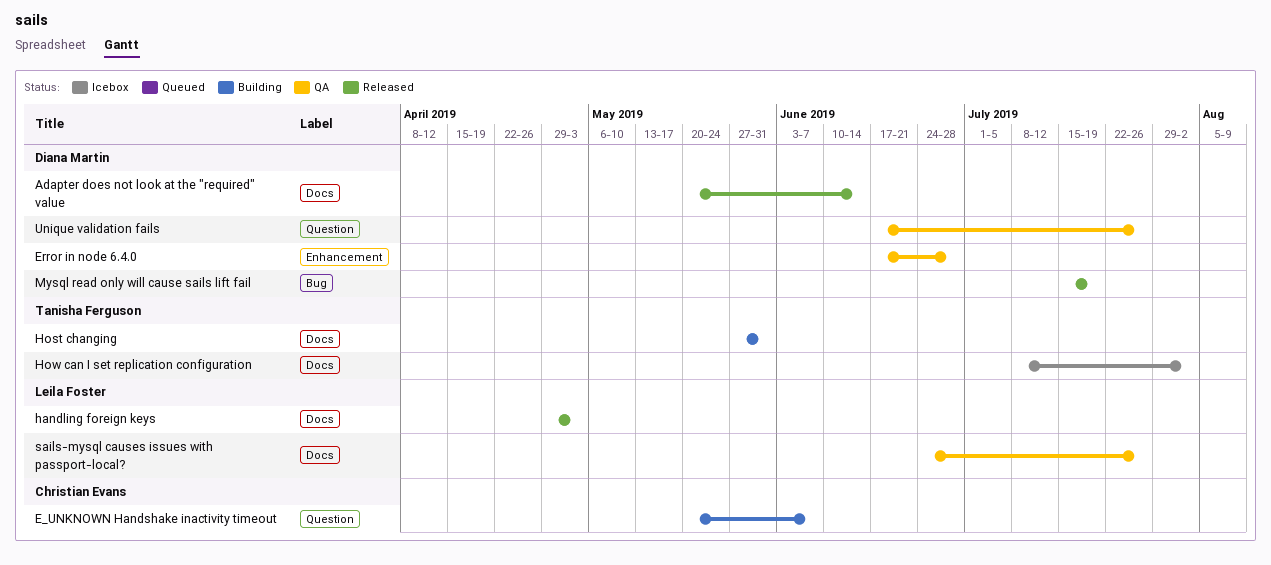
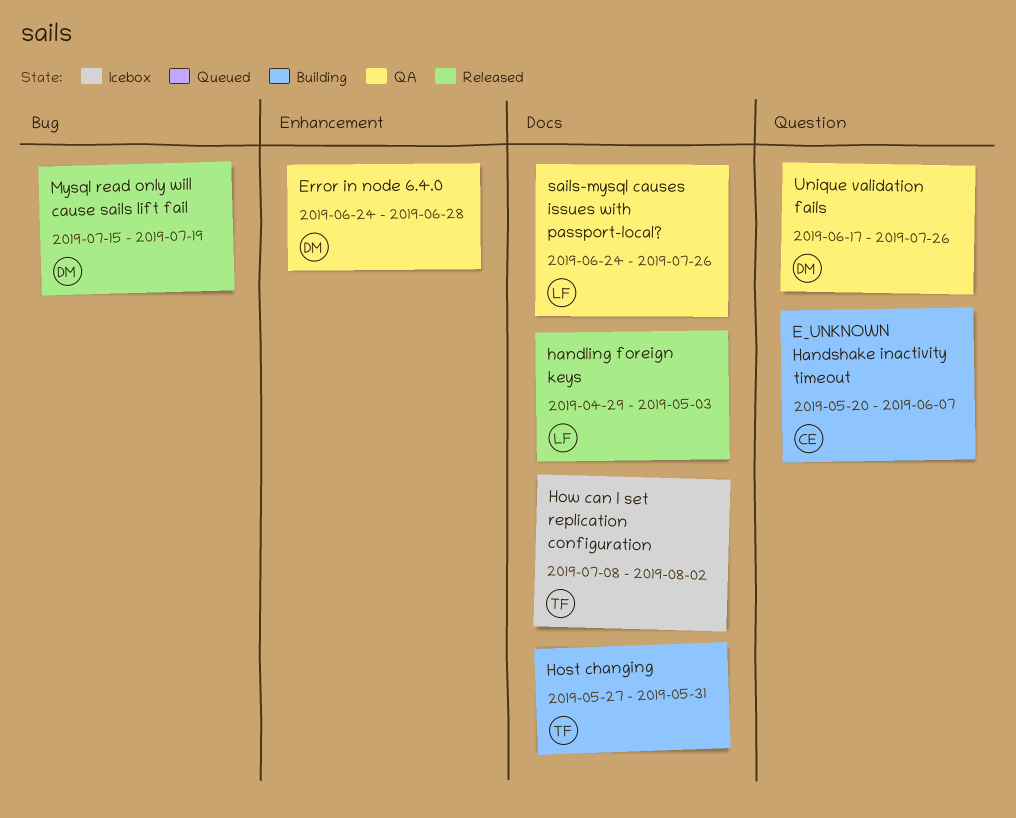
Adapter does not look at the "required" value: present -> none
Error in node 6.4.0, start: Jun 17 -> Jun 24

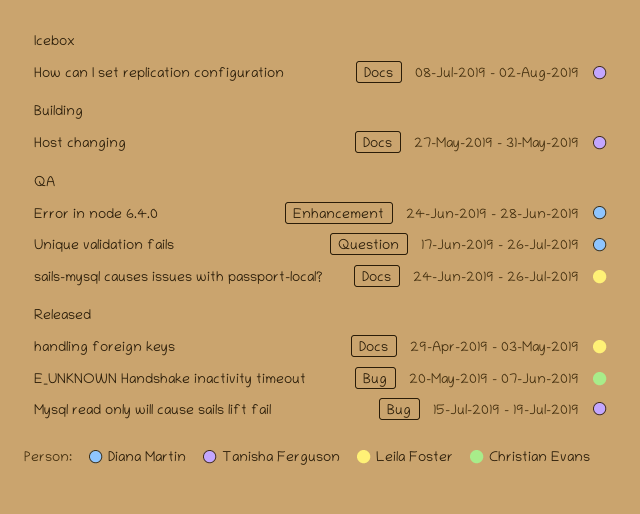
E_UNKNOWN Handshake inactivity timeout, status: Building -> Released
E_UNKNOWN Handshake inactivity timeout, label: Question -> Bug
Mysql read only will cause sails lift fail, owner: Diana Martin -> Tanisha Ferguson

